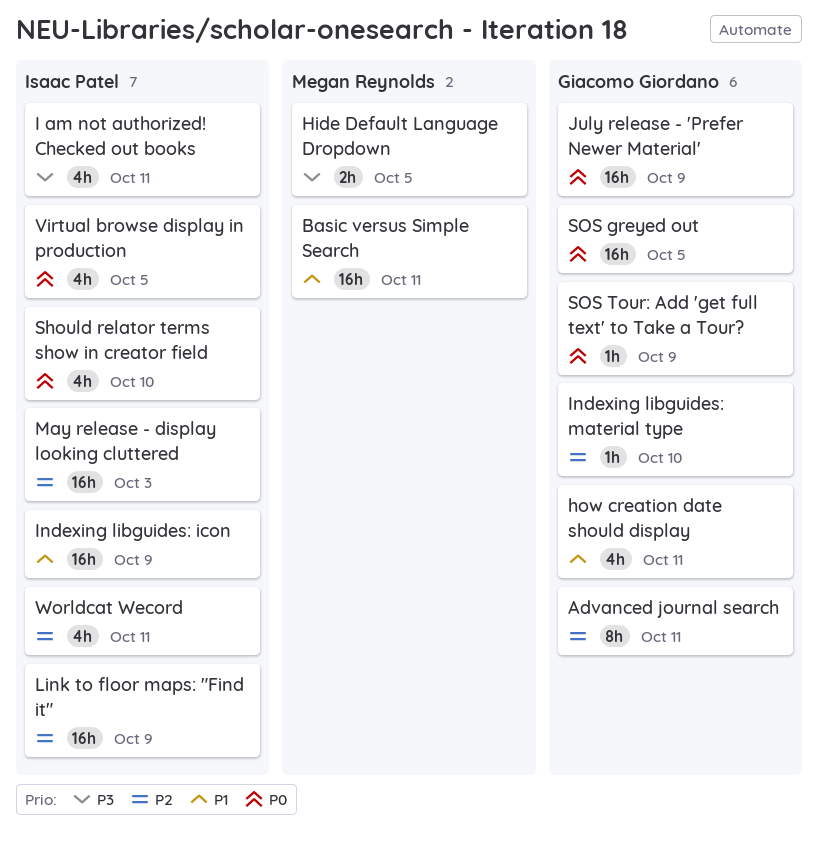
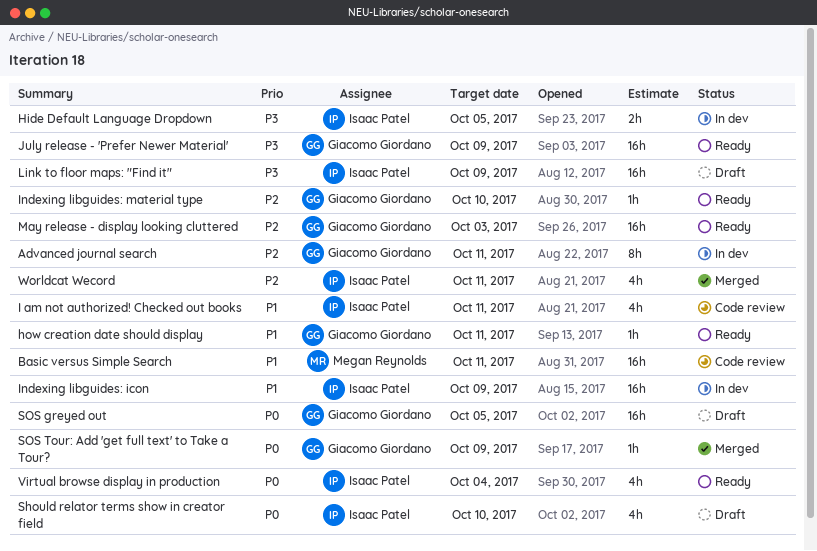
Hide Default Language Dropdown, owner: Megan Reynolds -> Isaac Patel
how creation date should display, estimate: 4h -> 1h
I am not authorized! Checked out books, priority: P3 -> P1
July release - 'Prefer Newer Material', priority: P0 -> P3
Link to floor maps: "Find it", priority: P2 -> P3
May release - display looking cluttered, owner: Isaac Patel -> Giacomo Giordano
Virtual browse display in production, due: Oct 5 -> Oct 4

